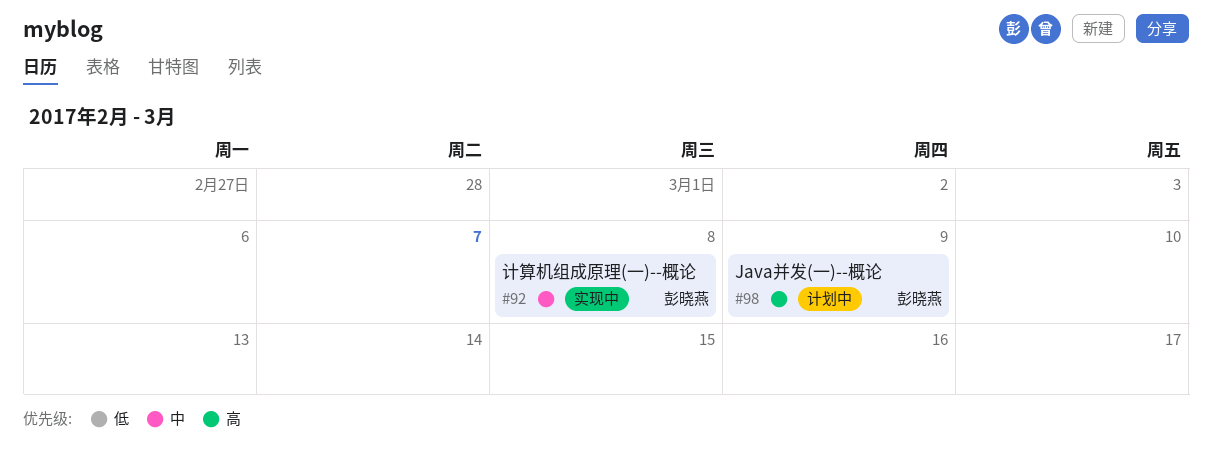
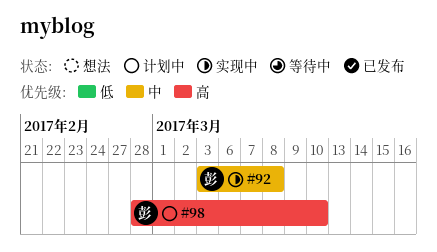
#98, due: Mar 9 -> Mar 10

